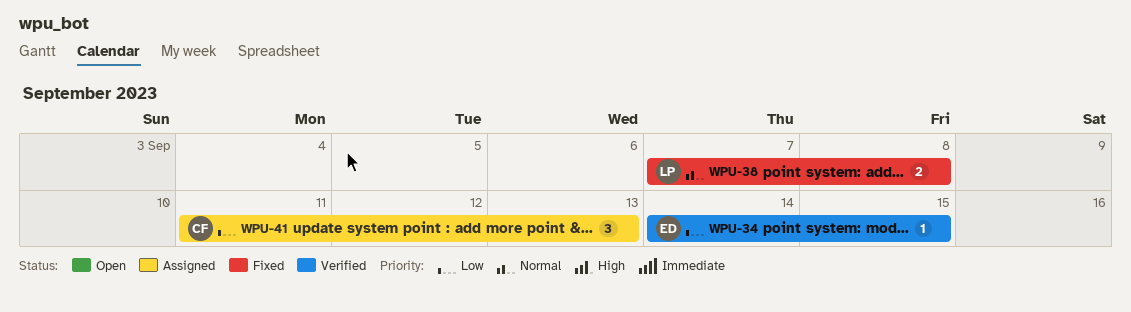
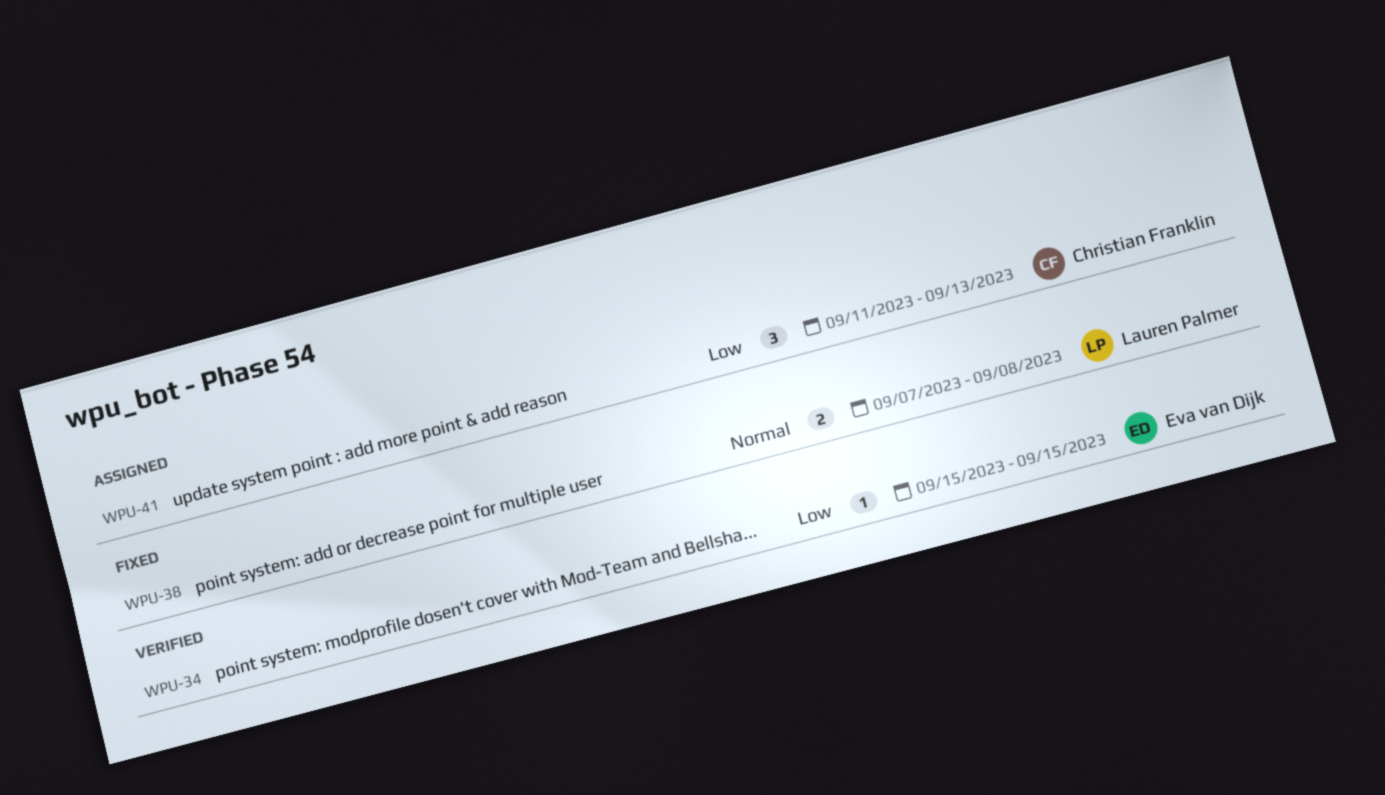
WPU-34, start: Sep 14 -> Sep 15

